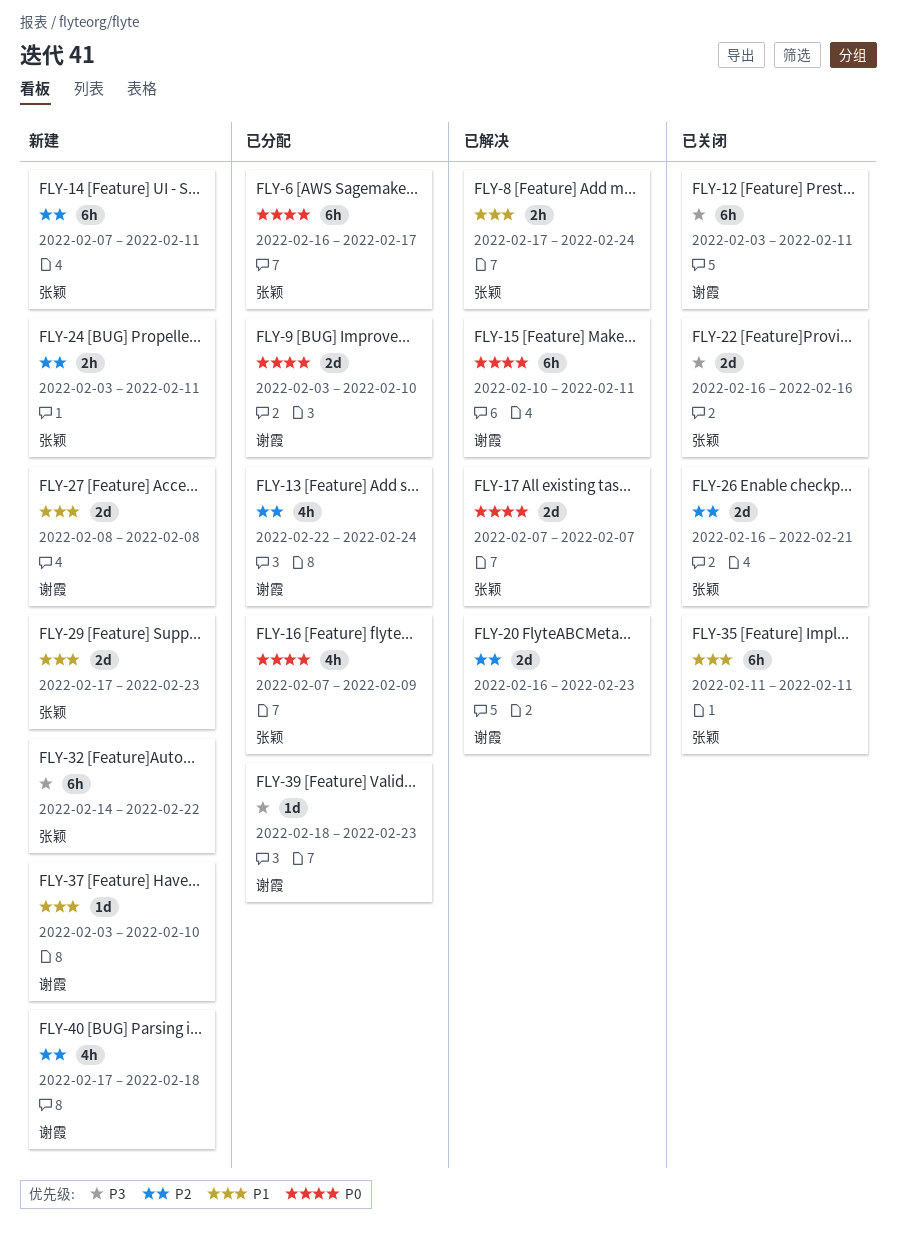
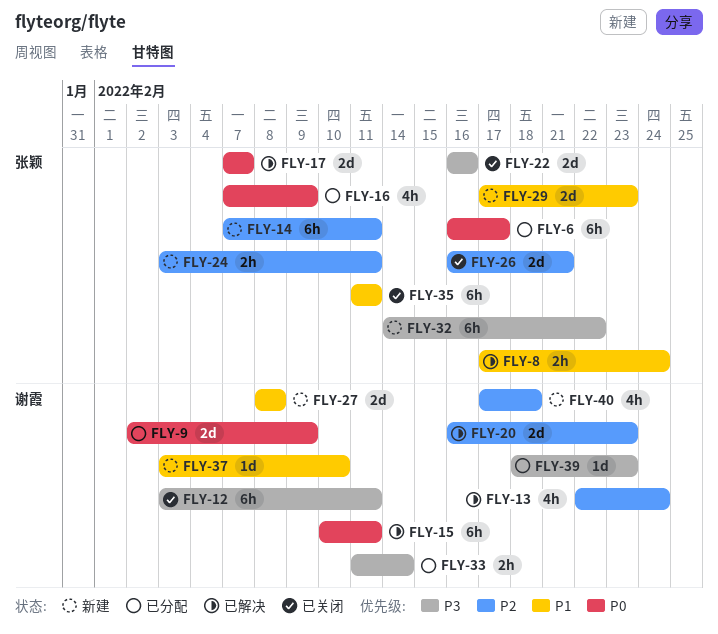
FLY-9, start: Feb 3 -> Feb 2
FLY-9, due: Feb 10 -> Feb 9
FLY-13, status: 已分配 -> 已解决
FLY-33: none -> present

